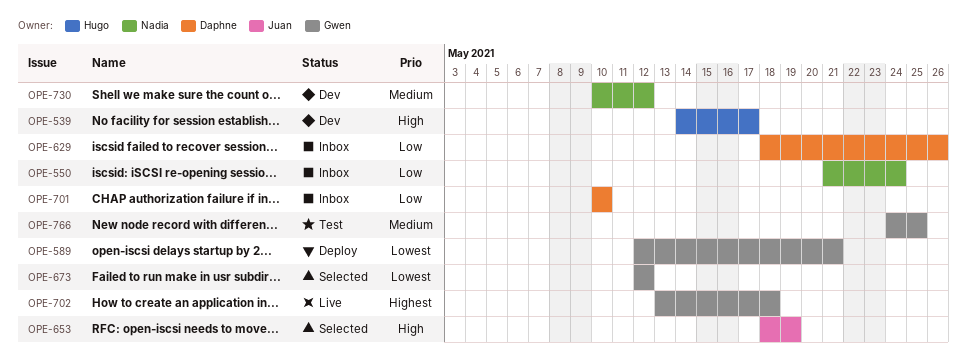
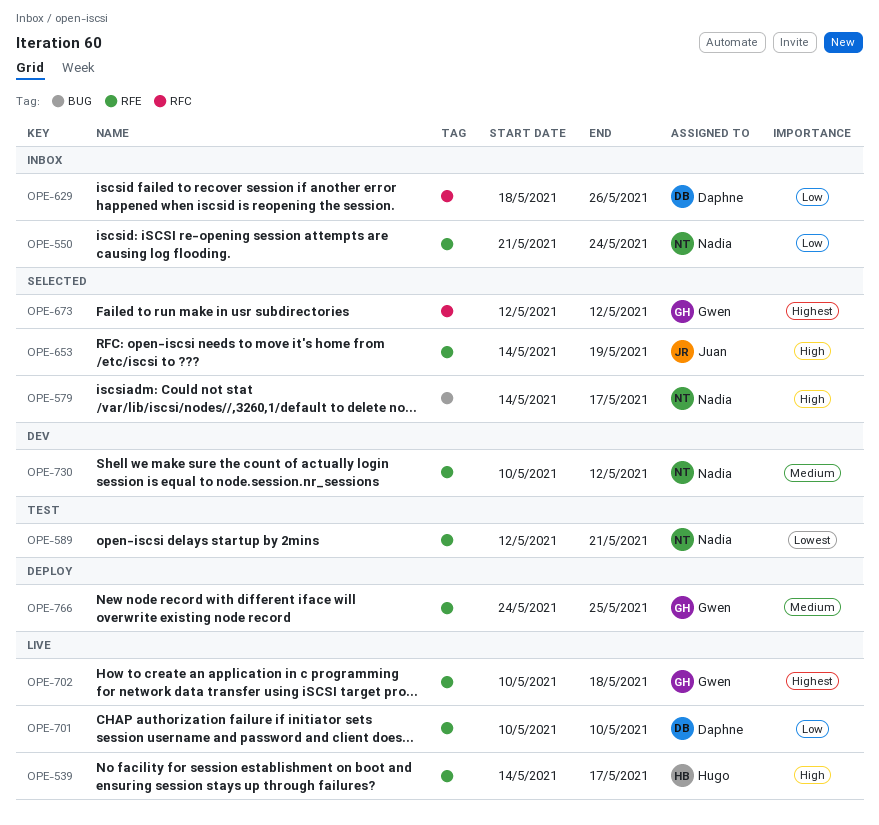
OPE-539, status: Dev -> Live
OPE-579: none -> present
OPE-589, status: Deploy -> Test
OPE-589, owner: Gwen -> Nadia
OPE-653, start: May 18 -> May 14
OPE-673, priority: Lowest -> Highest
OPE-701, status: Inbox -> Live
OPE-702, start: May 13 -> May 10
OPE-766, status: Test -> Deploy

